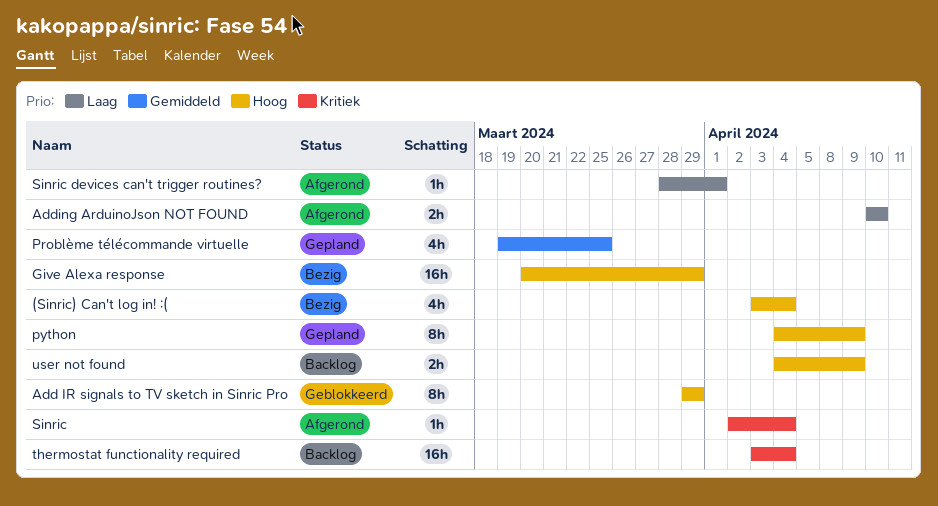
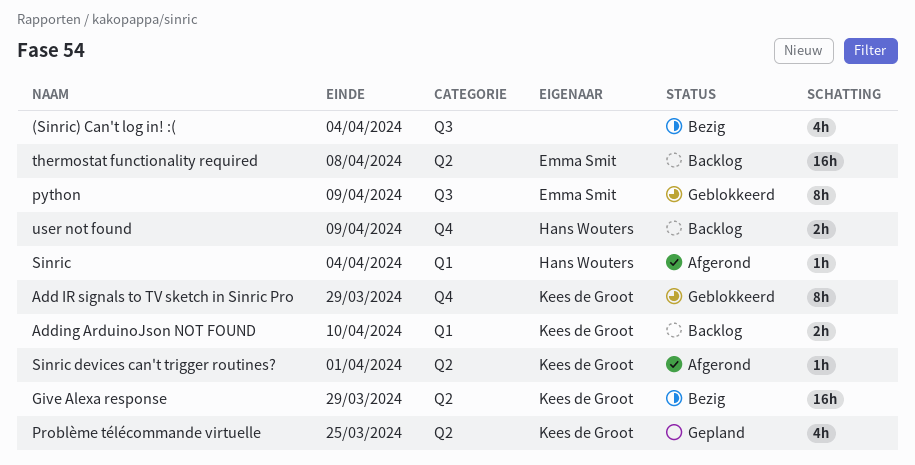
Adding ArduinoJson NOT FOUND, status: Afgerond -> Backlog
python, status: Gepland -> Geblokkeerd
thermostat functionality required, due: Apr 4 -> Apr 8

